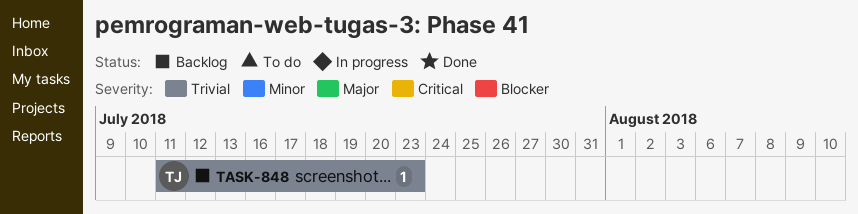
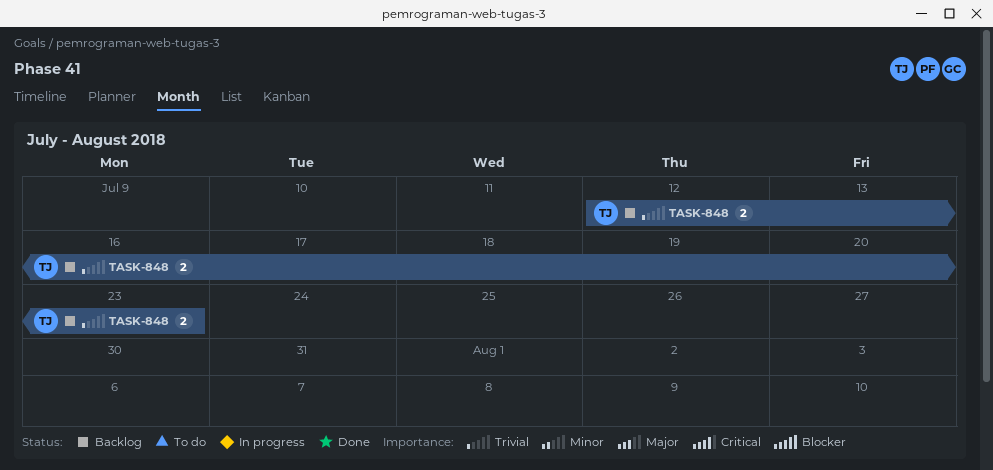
TASK-848, estimate: 1 -> 2
TASK-848, start: Jul 11 -> Jul 12

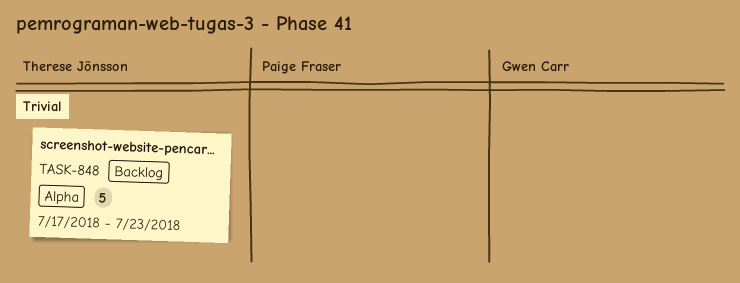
TASK-848, estimate: 2 -> 5
TASK-848, start: Jul 12 -> Jul 17

